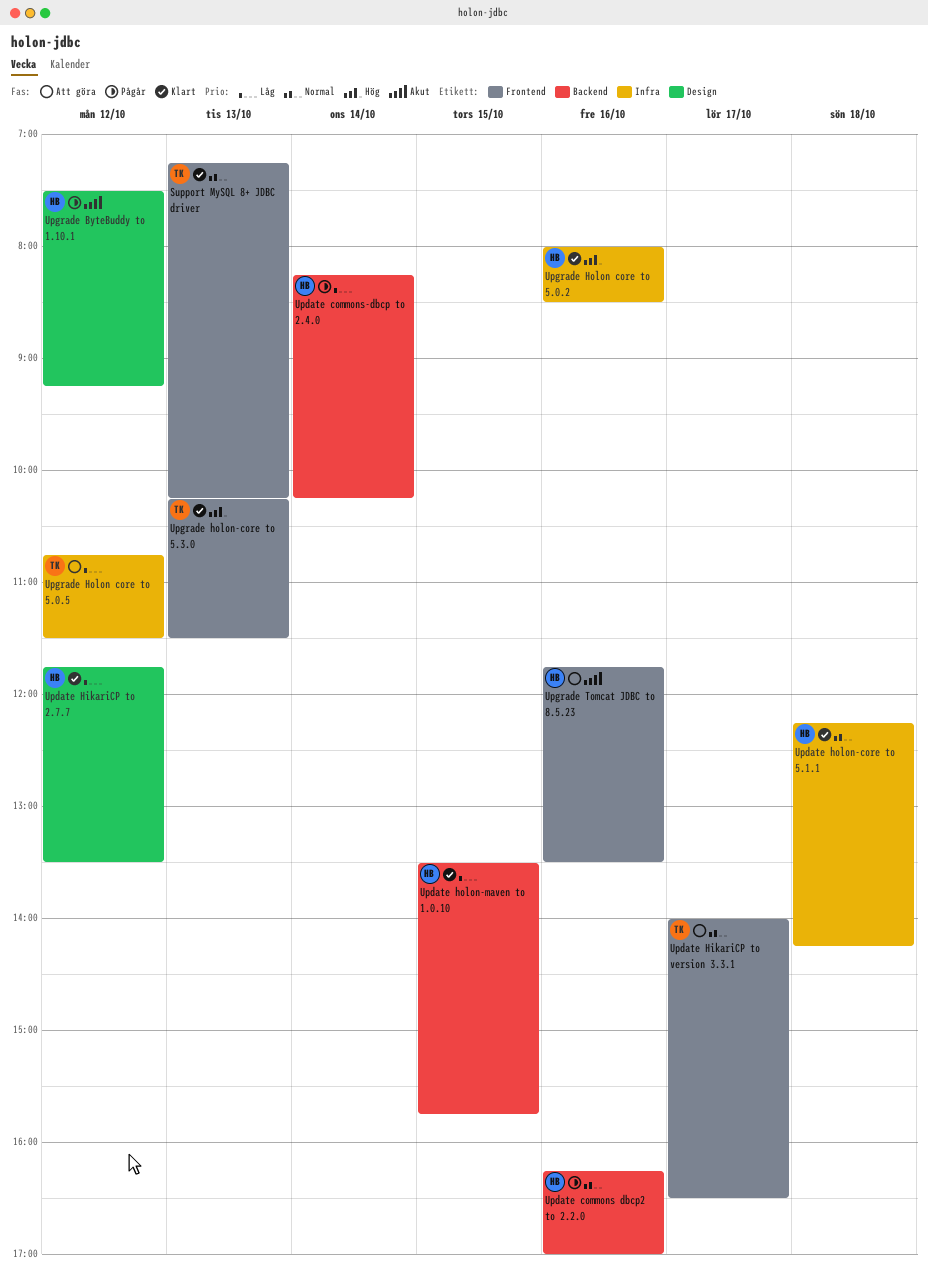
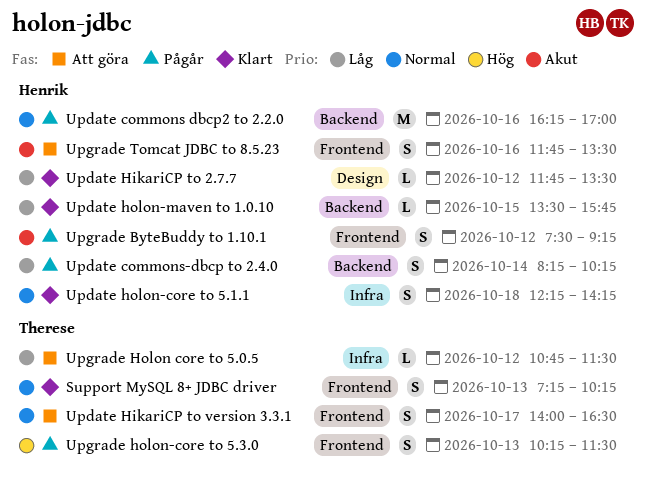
Upgrade ByteBuddy to 1.10.1, label: Design -> Frontend
Upgrade Holon core to 5.0.2: present -> none
Upgrade holon-core to 5.3.0, status: Klart -> Pågår

